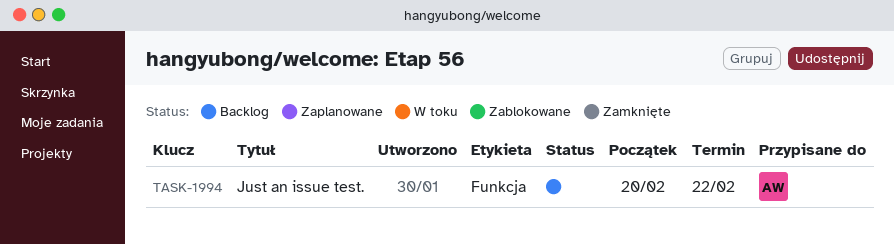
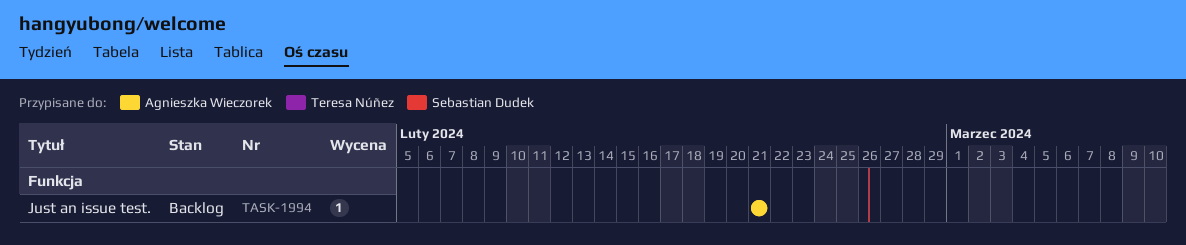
TASK-1994, start: Feb 20 -> Feb 21
TASK-1994, due: Feb 22 -> Feb 21

